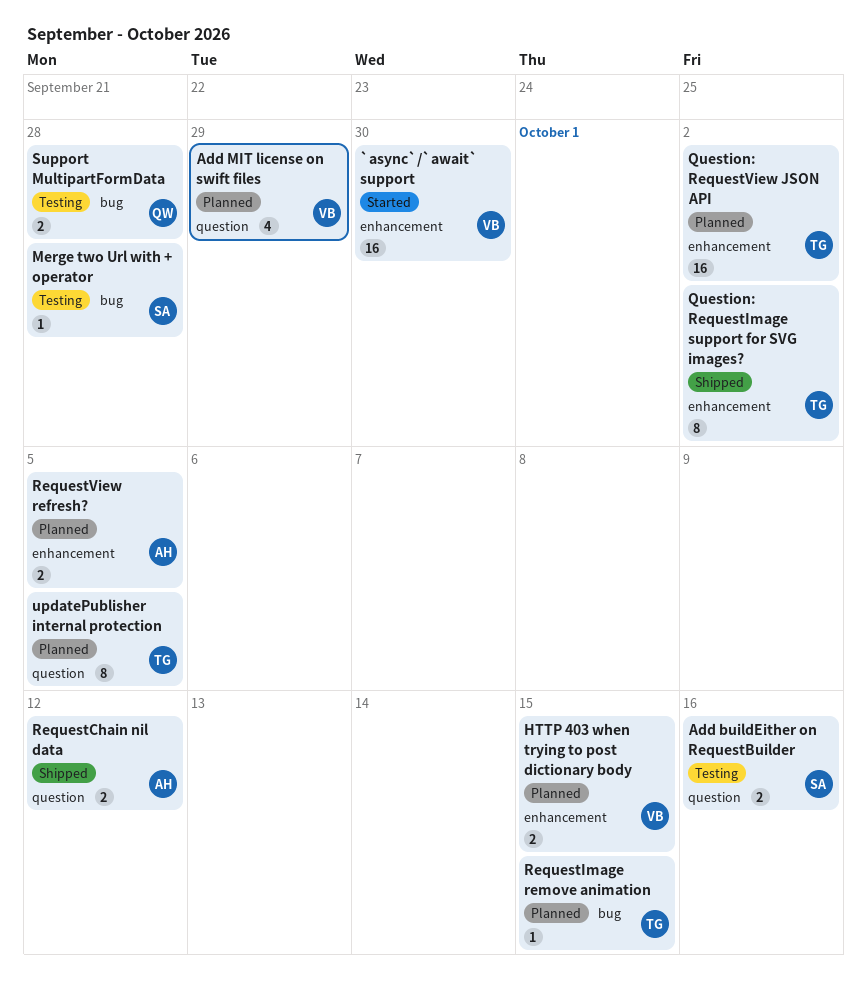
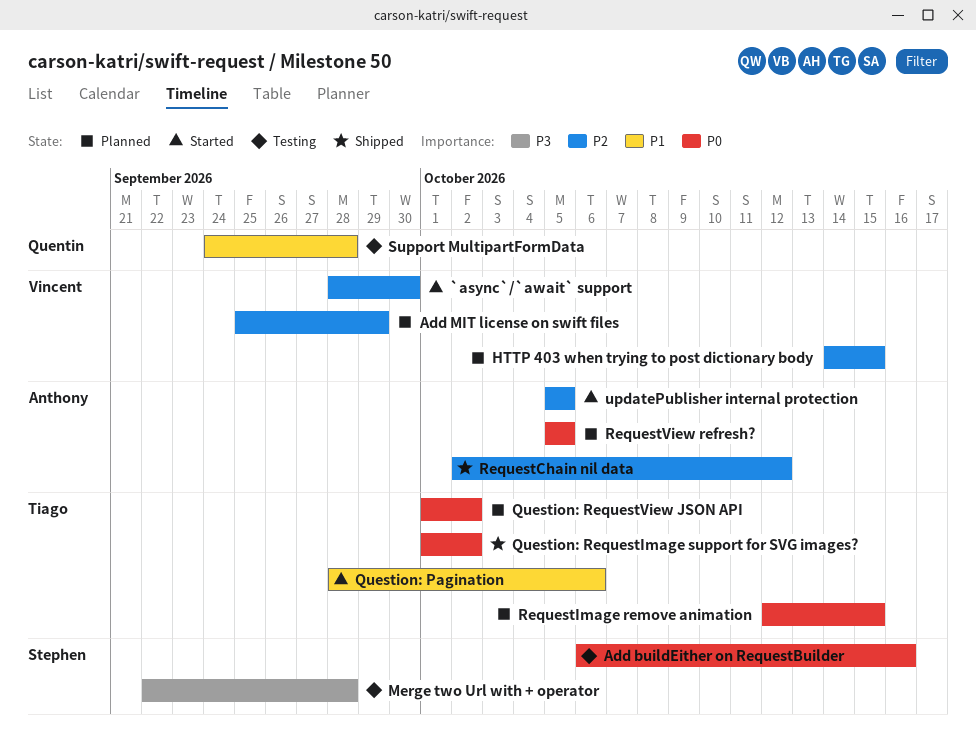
Question: Pagination: none -> present
updatePublisher internal protection, status: Planned -> Started
updatePublisher internal protection, owner: Tiago -> Anthony

